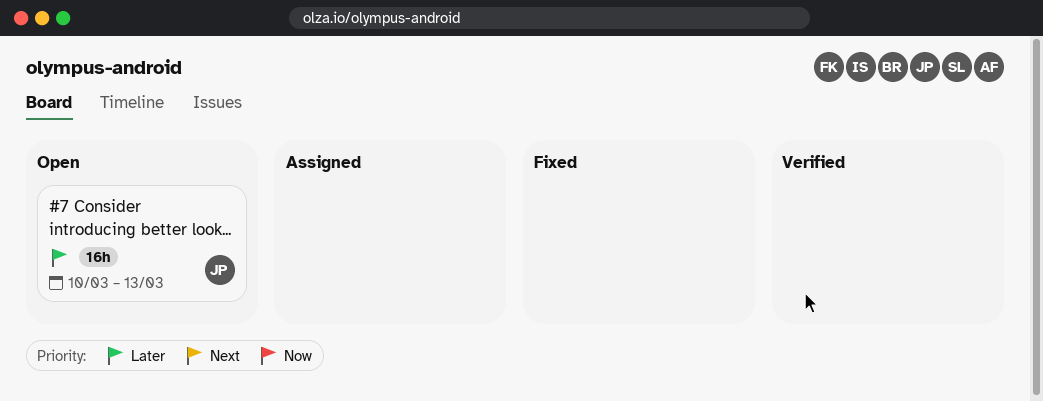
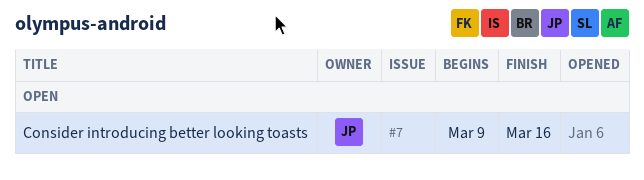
#7, start: Mar 10 -> Mar 9
#7, due: Mar 13 -> Mar 16

